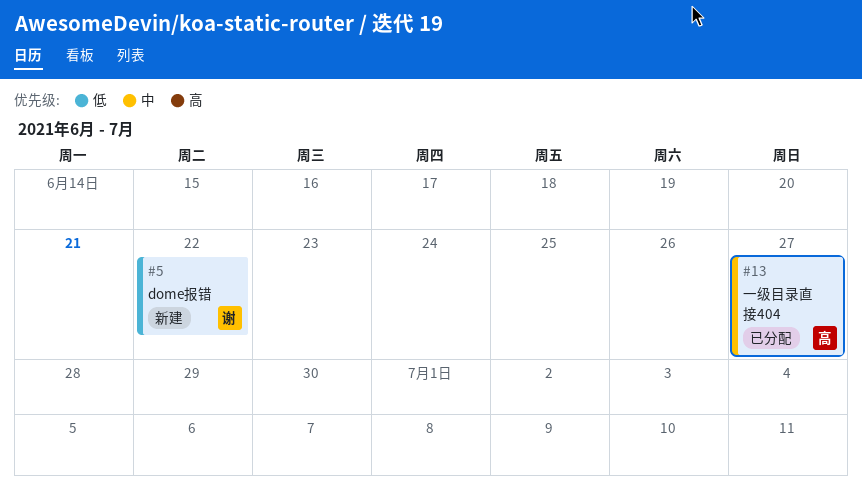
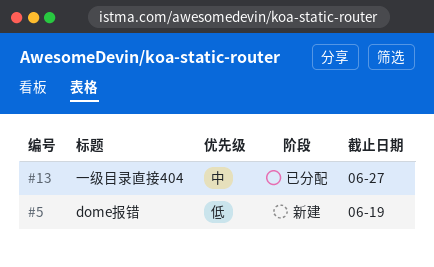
#5, due: Jun 22 -> Jun 19

